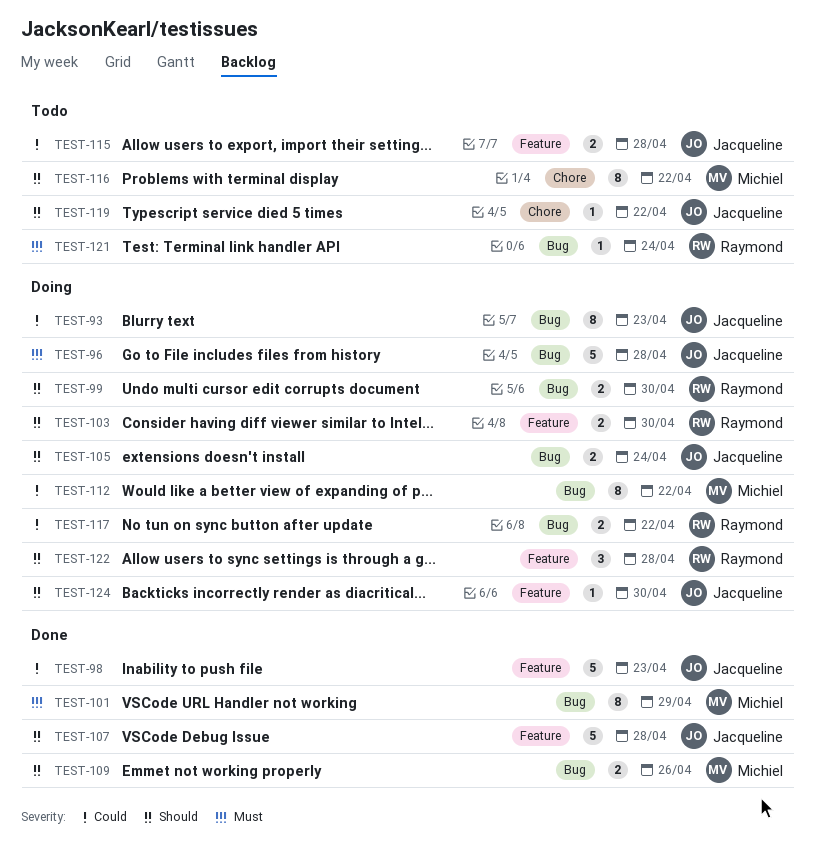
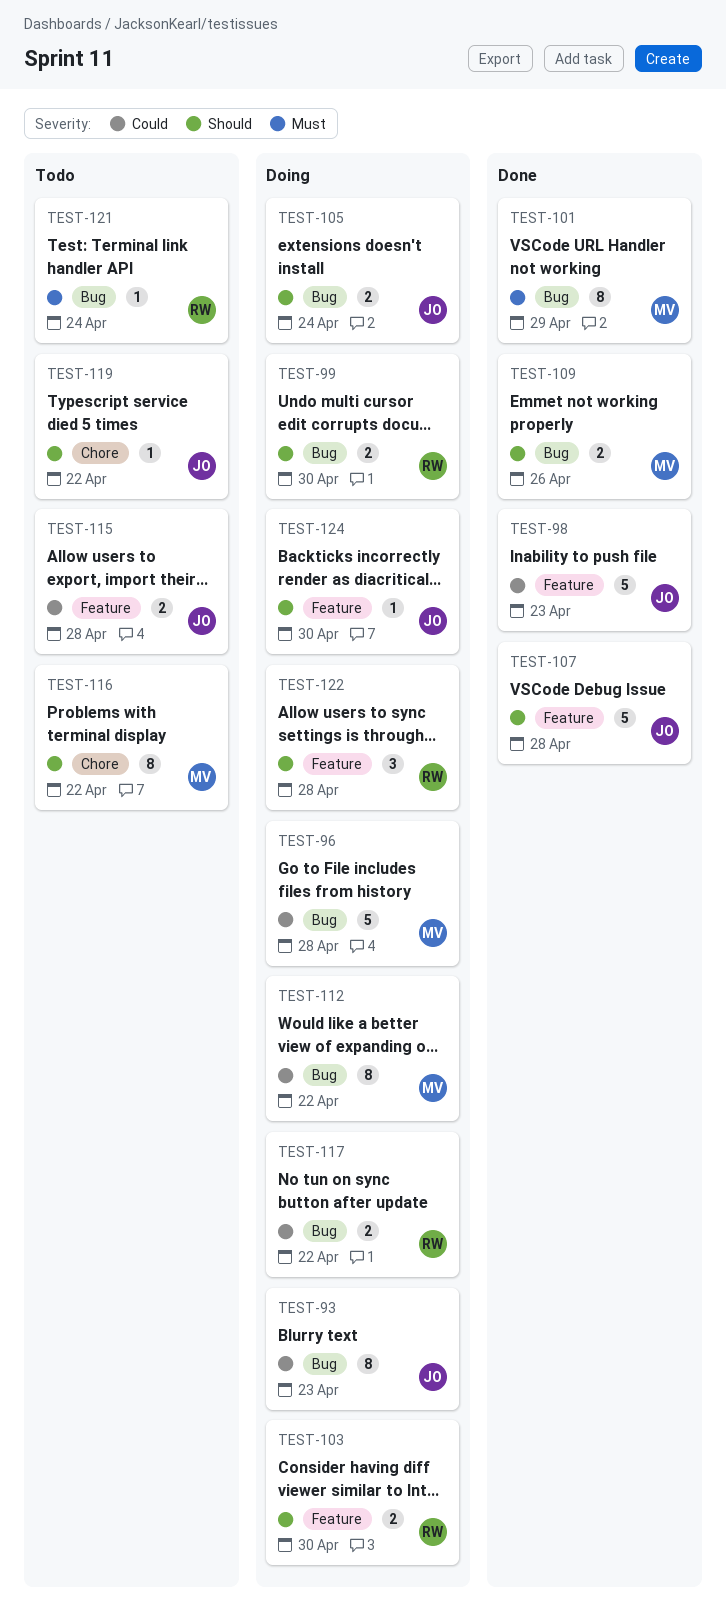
TEST-96, owner: Jacqueline -> Michiel
TEST-96, priority: Must -> Could

